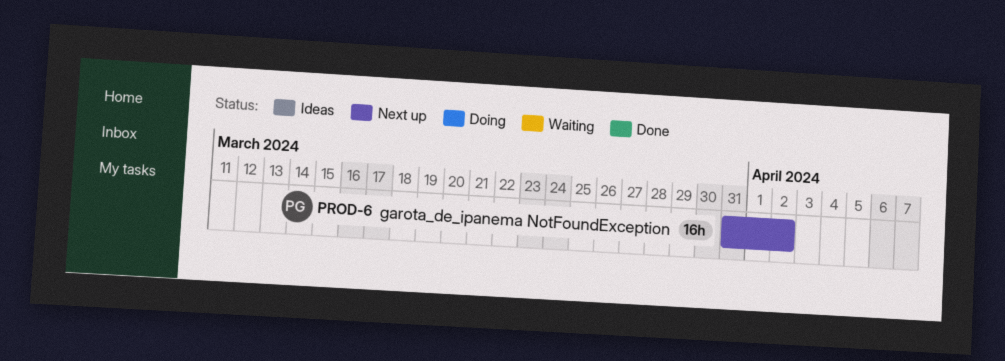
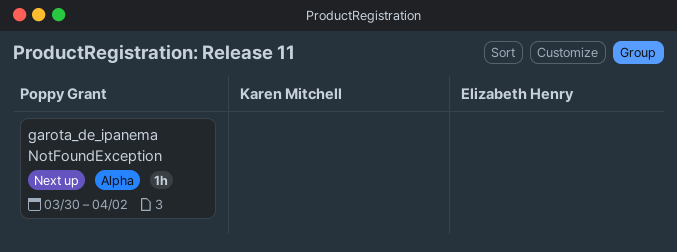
garota_de_ipanema NotFoundException, estimate: 16h -> 1h
garota_de_ipanema NotFoundException, start: Mar 31 -> Mar 30

